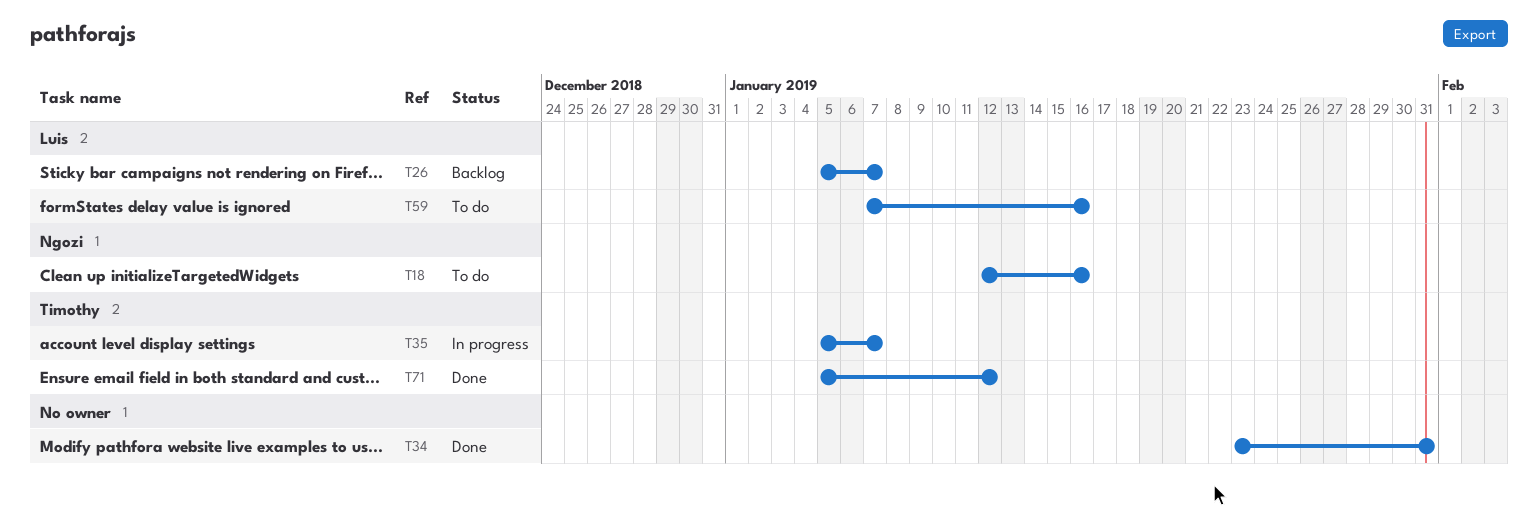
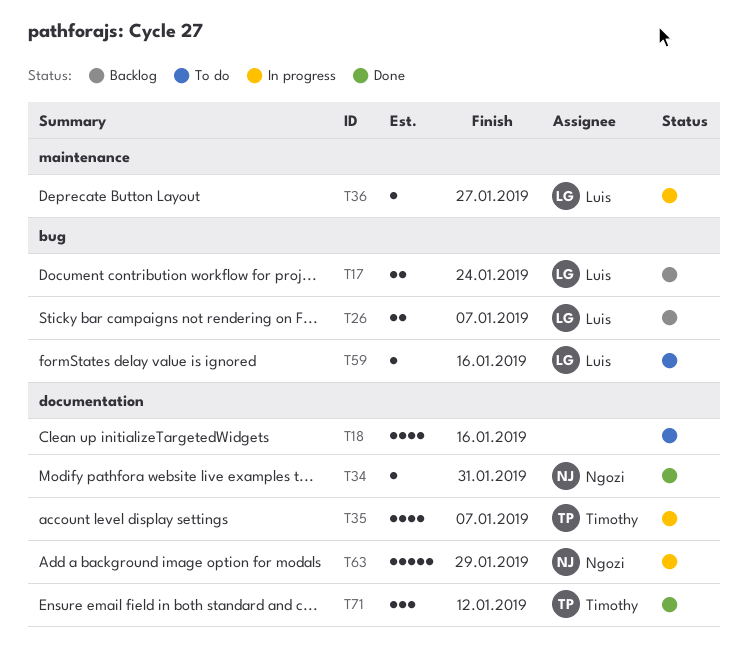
T17: none -> present
T18, owner: Ngozi -> none
T34, owner: none -> Ngozi
T36: none -> present
T63: none -> present

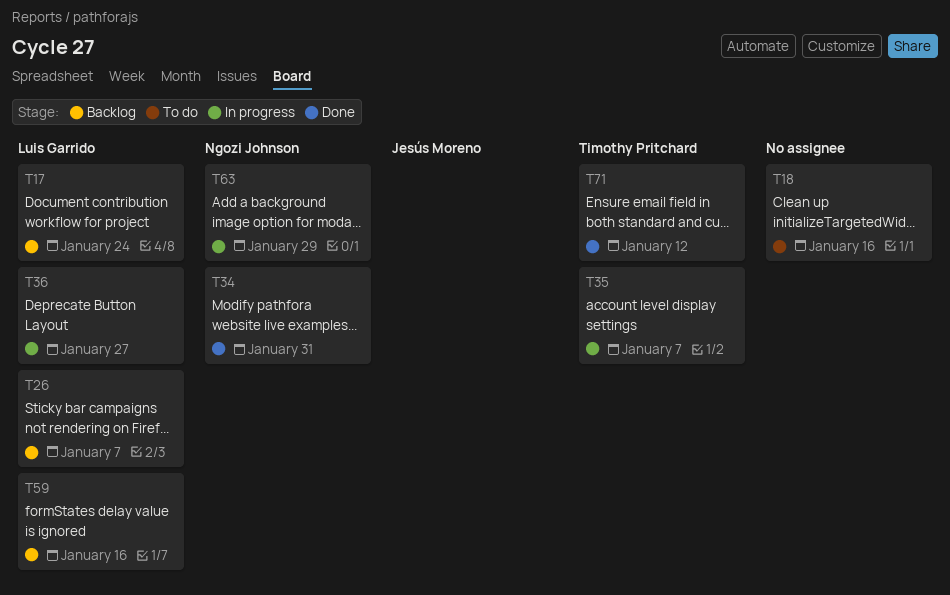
T59, status: To do -> Backlog

